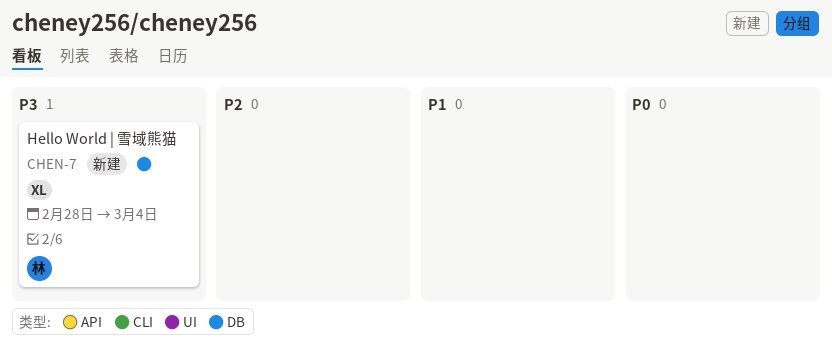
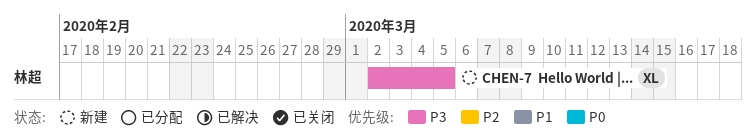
CHEN-7, start: Feb 28 -> Mar 2
CHEN-7, due: Mar 4 -> Mar 5

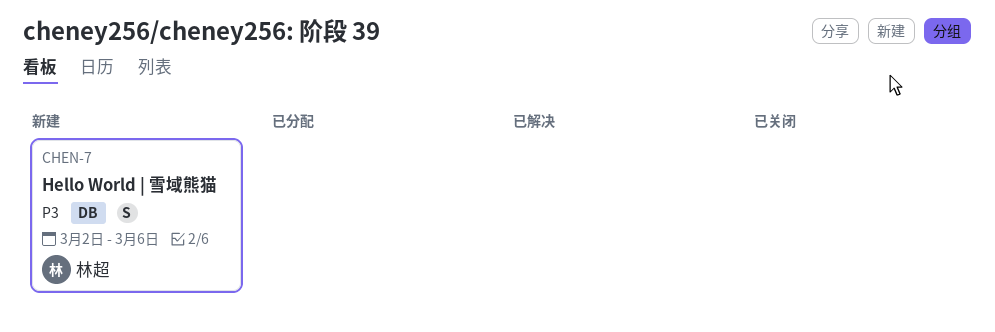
CHEN-7, estimate: XL -> S
CHEN-7, due: Mar 5 -> Mar 6

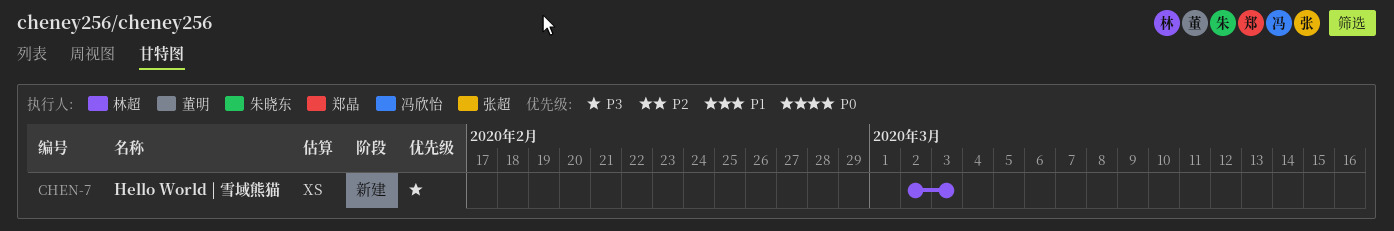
CHEN-7, estimate: S -> XS
CHEN-7, due: Mar 6 -> Mar 3

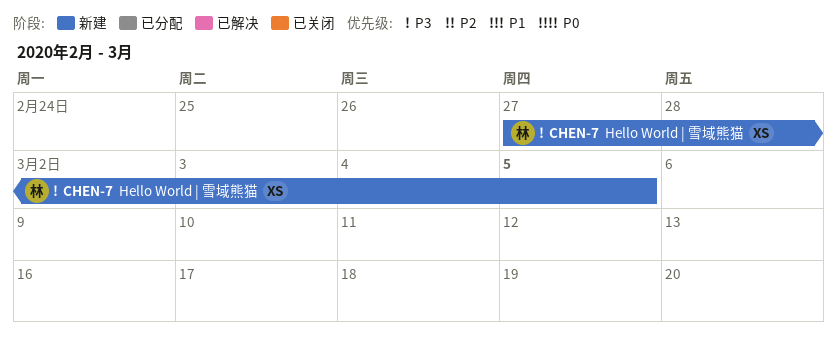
CHEN-7, start: Mar 2 -> Feb 27
CHEN-7, due: Mar 3 -> Mar 5

